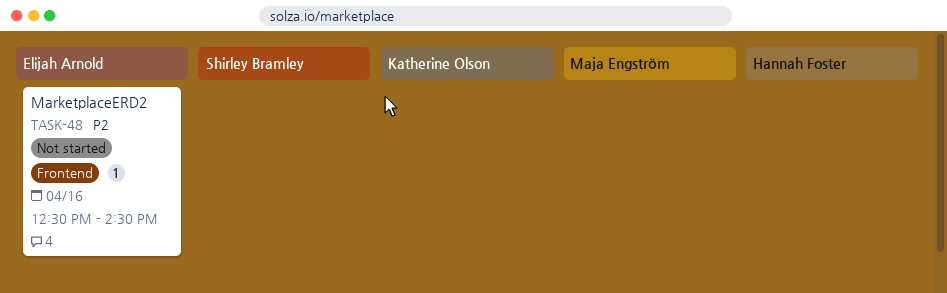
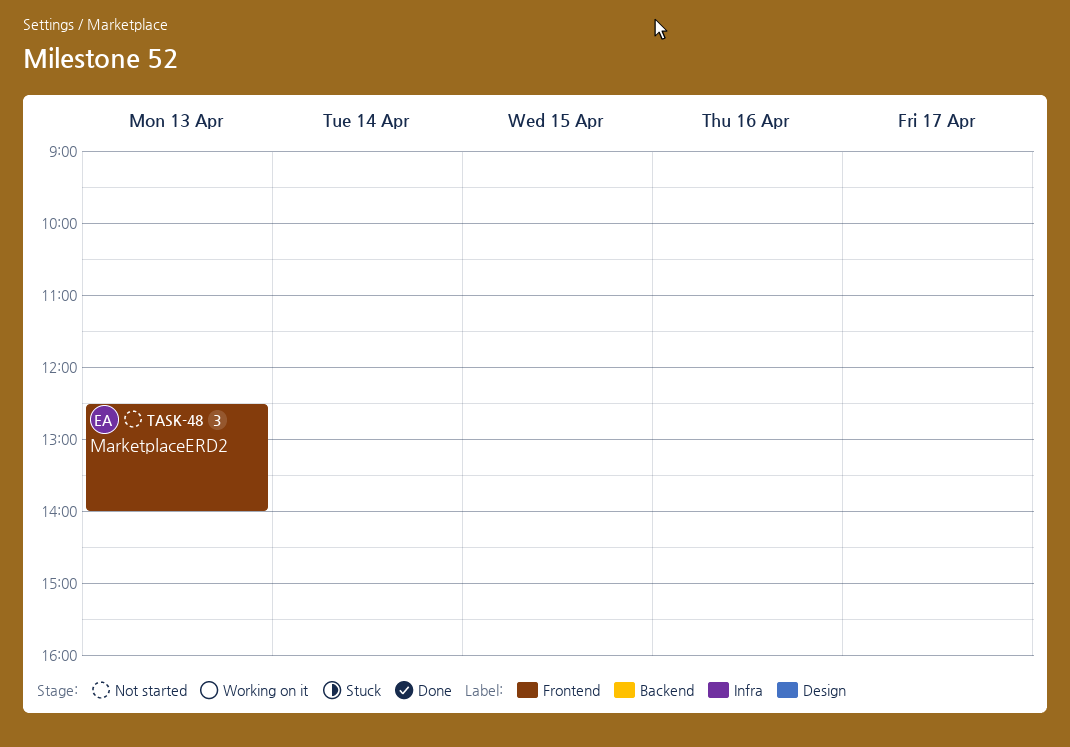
TASK-48, estimate: 1 -> 3
TASK-48, day: Apr 16 -> Apr 13
TASK-48, ends: 14:30 -> 14:00

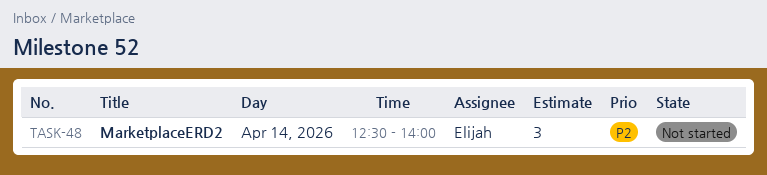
TASK-48, day: Apr 13 -> Apr 14

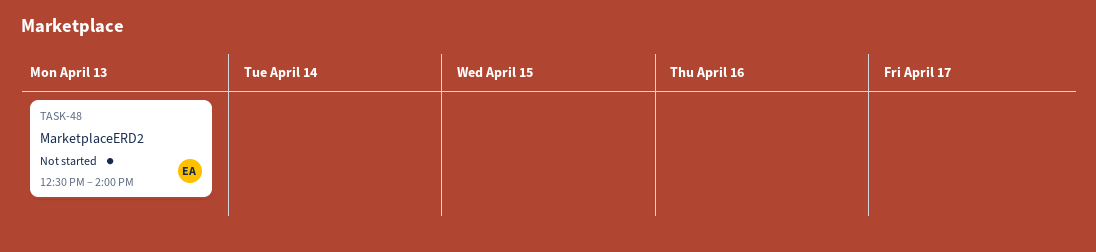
TASK-48, estimate: 3 -> 1
TASK-48, day: Apr 14 -> Apr 13

